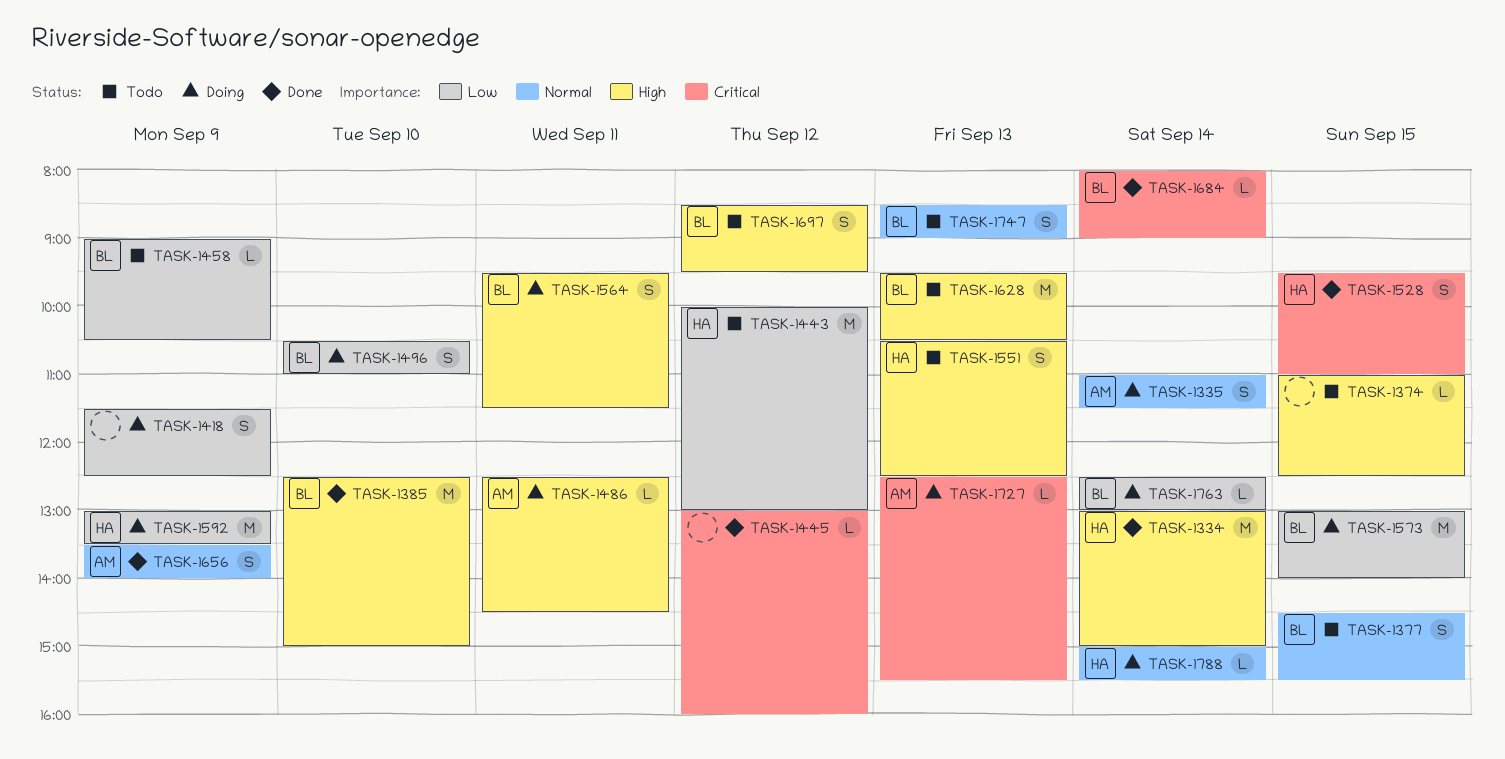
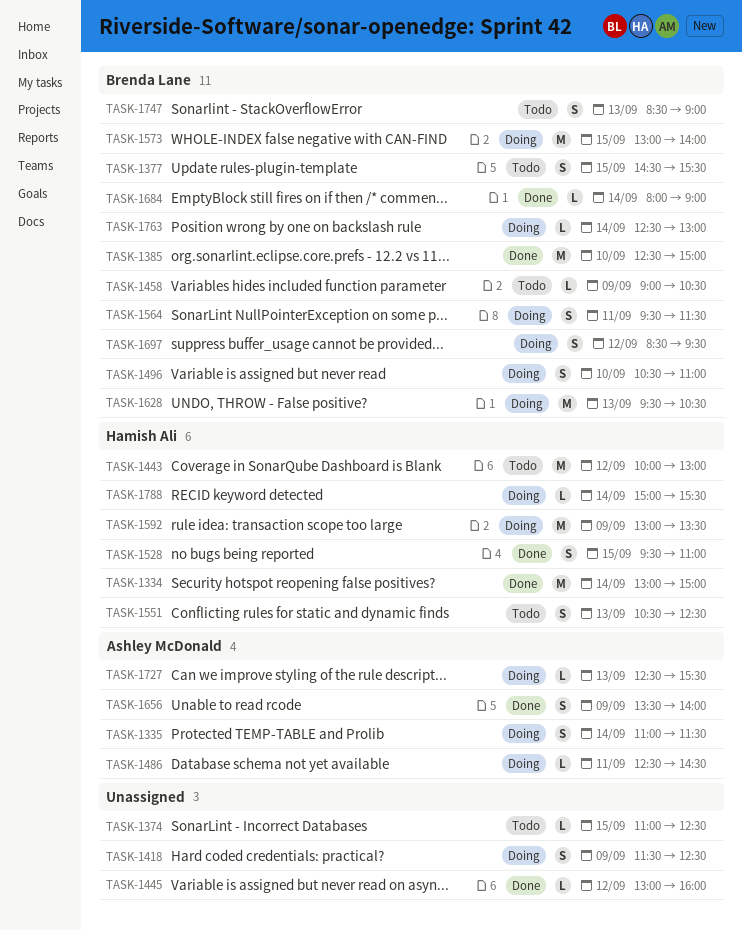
TASK-1628, status: Todo -> Doing
TASK-1697, status: Todo -> Doing

